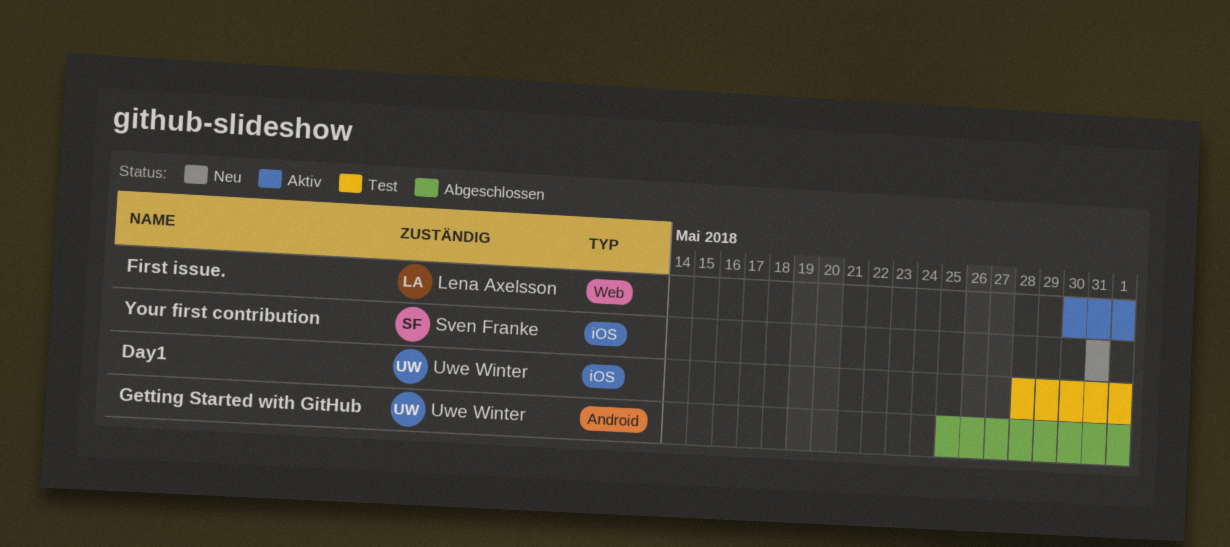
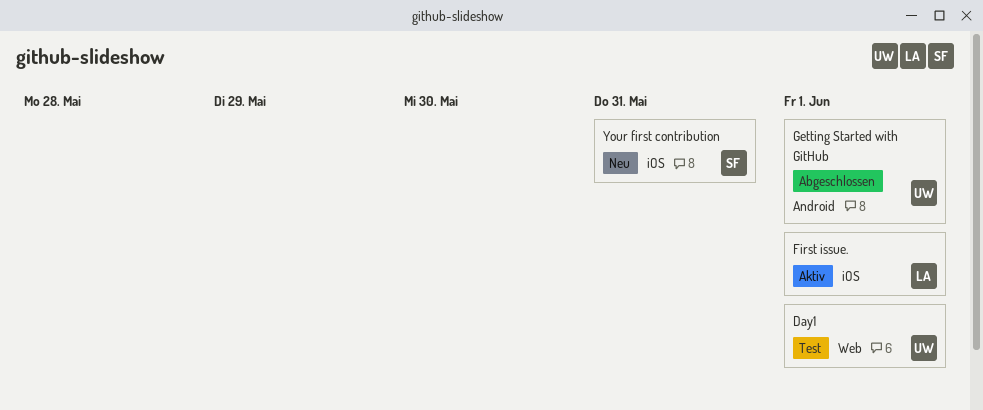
Day1, label: iOS -> Web
First issue., label: Web -> iOS

